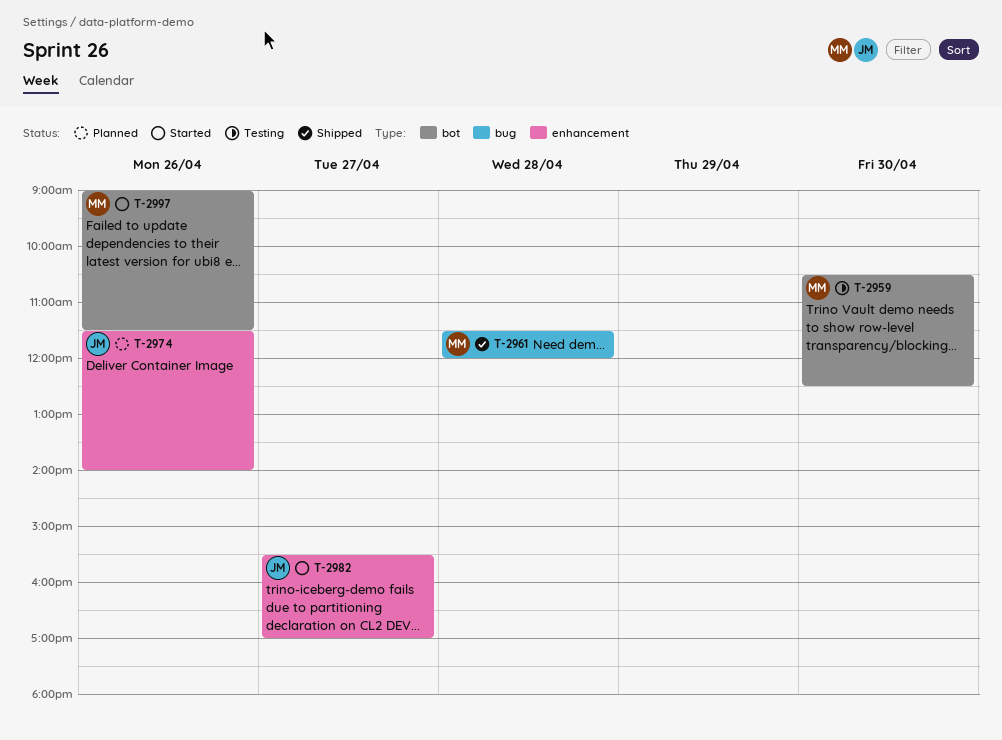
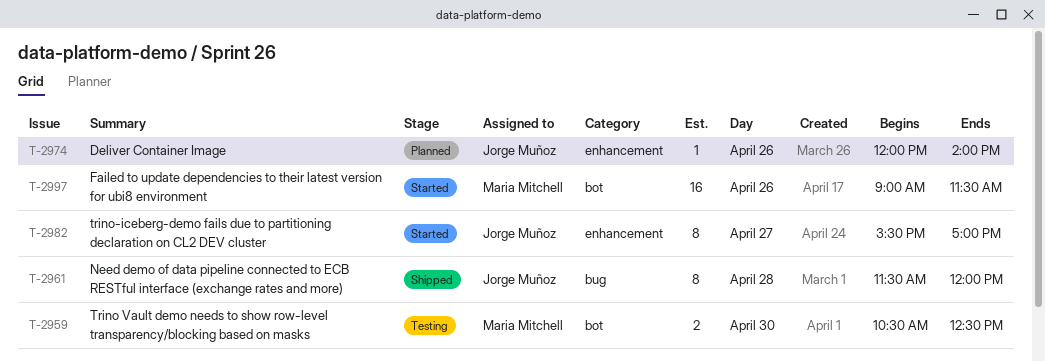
T-2961, owner: Maria Mitchell -> Jorge Muñoz
T-2974, begins: 11:30 -> 12:00

